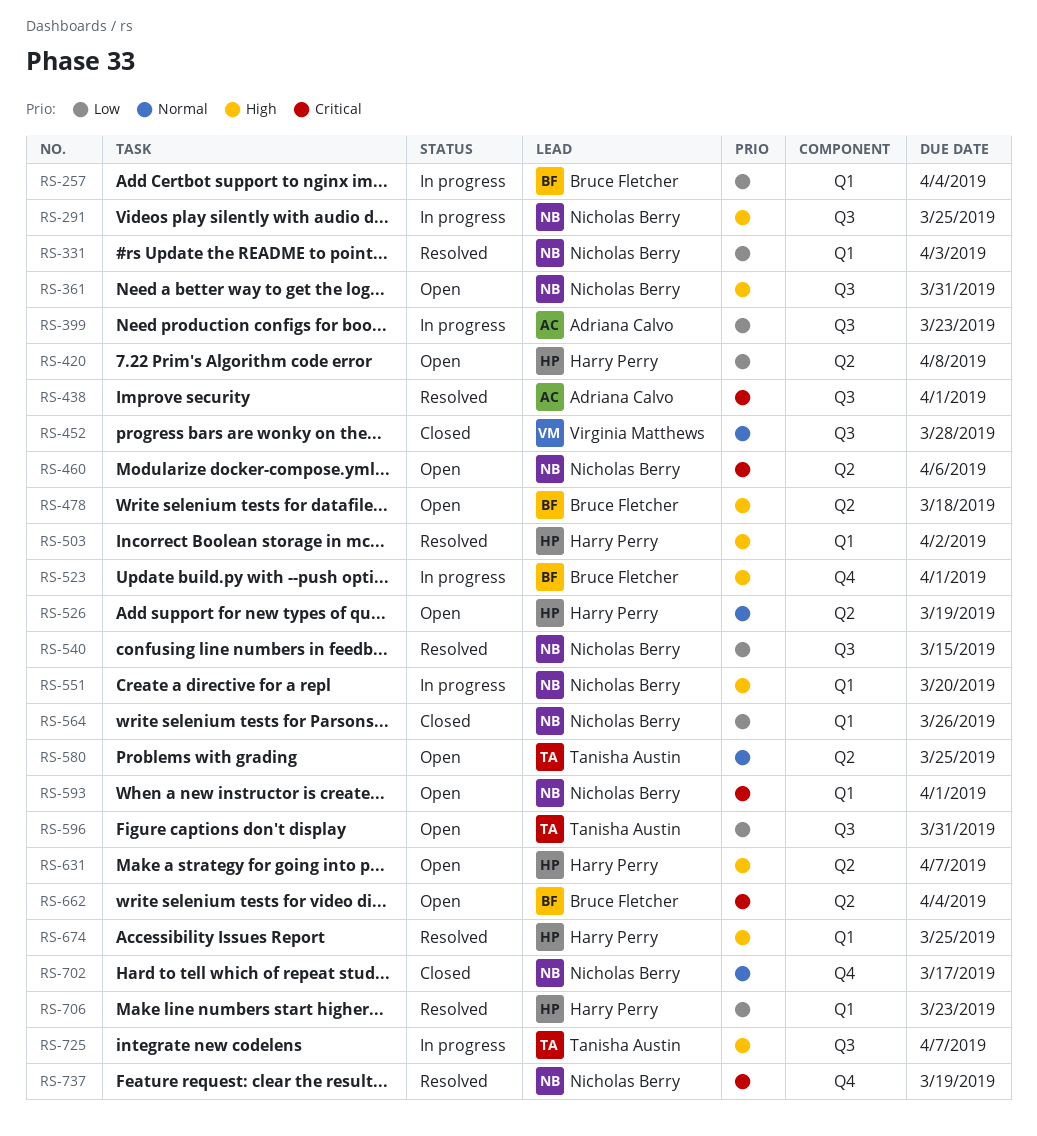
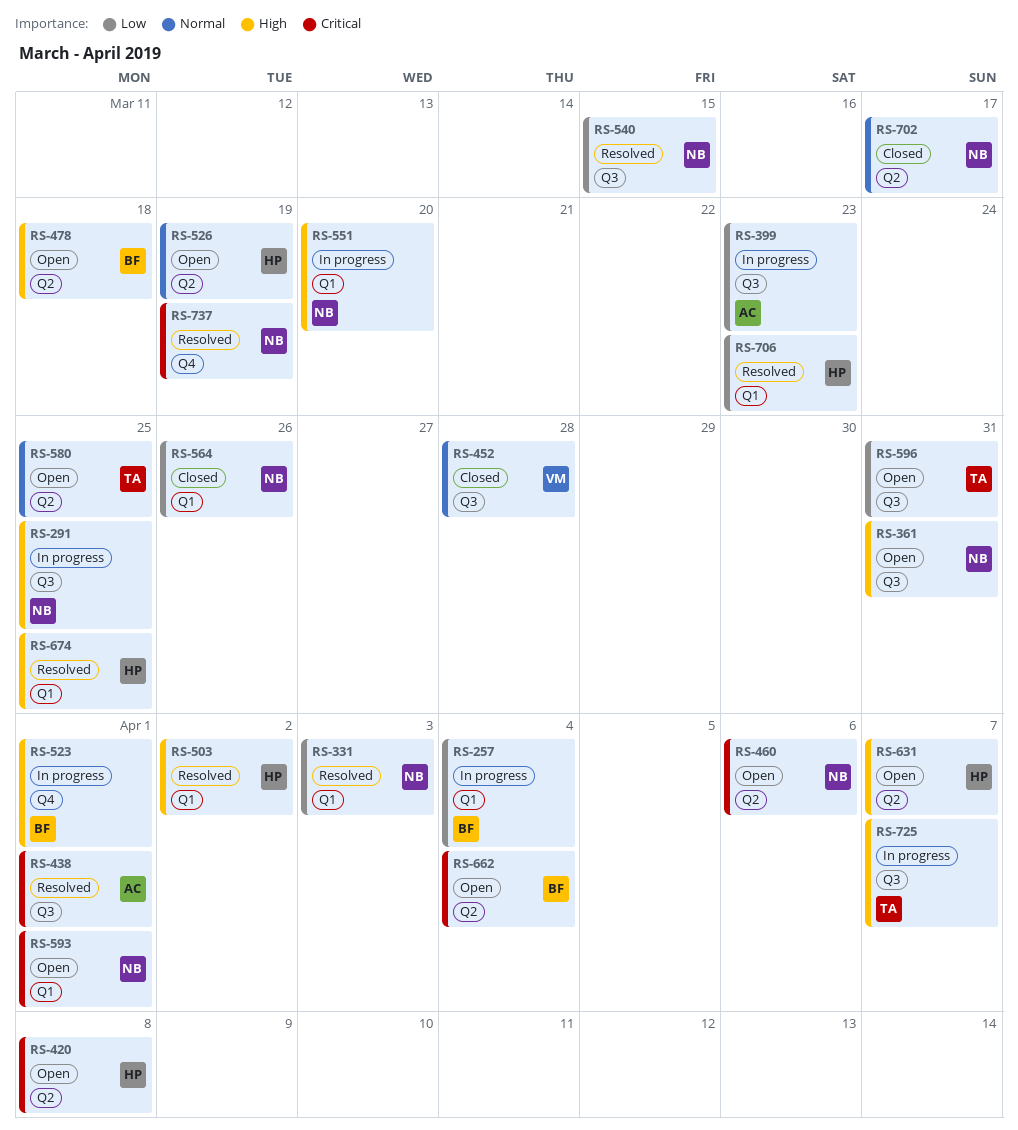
RS-420, priority: Low -> Critical
RS-702, label: Q4 -> Q2

